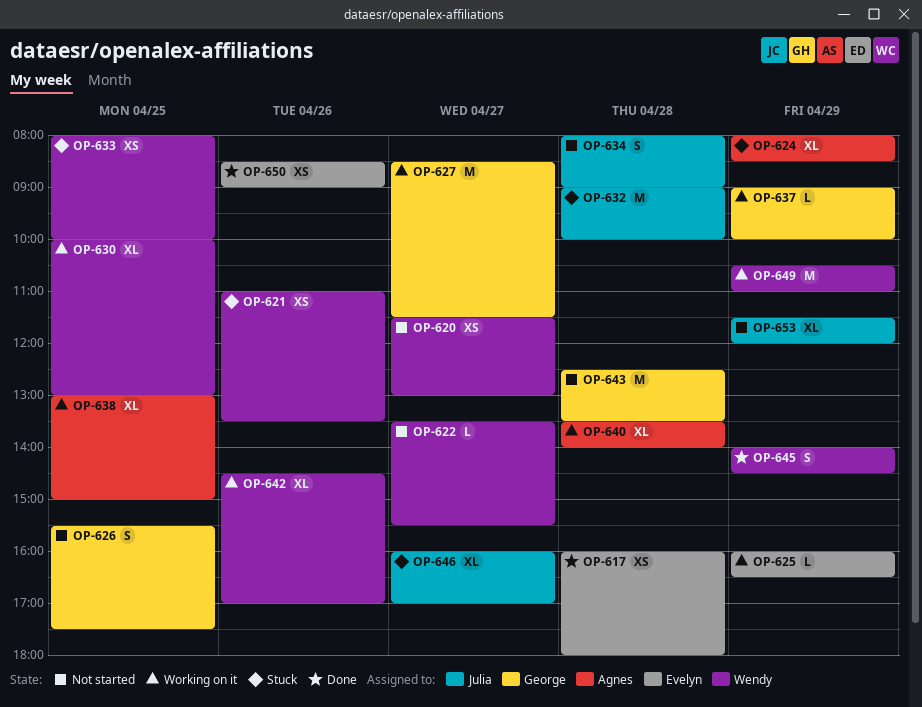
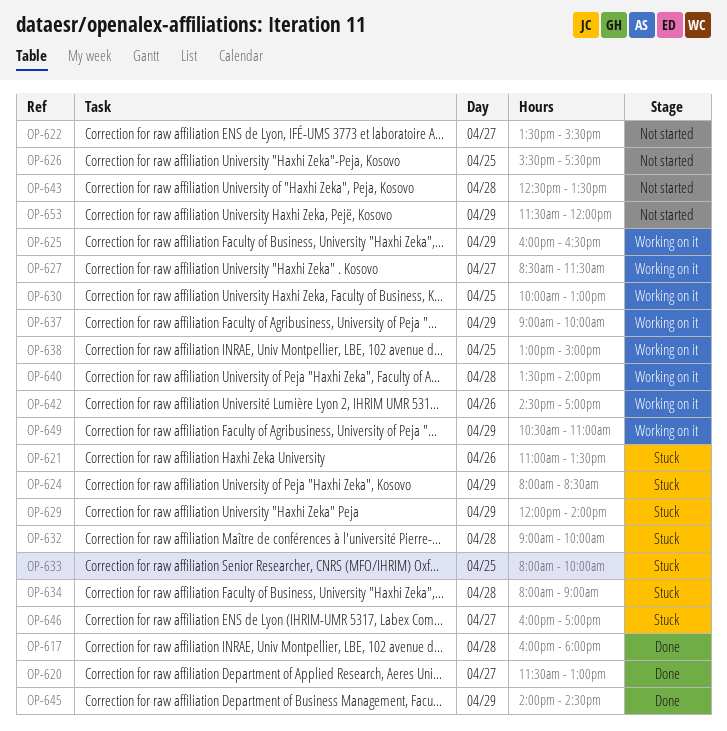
OP-620, status: Not started -> Done
OP-629: none -> present
OP-634, status: Not started -> Stuck
OP-650: present -> none

